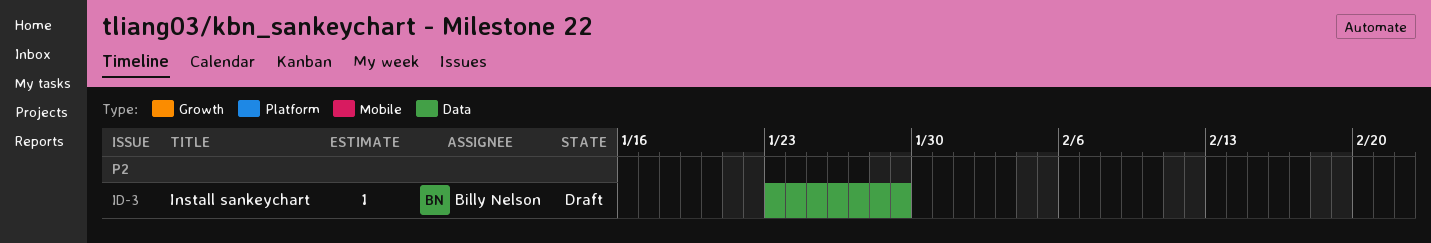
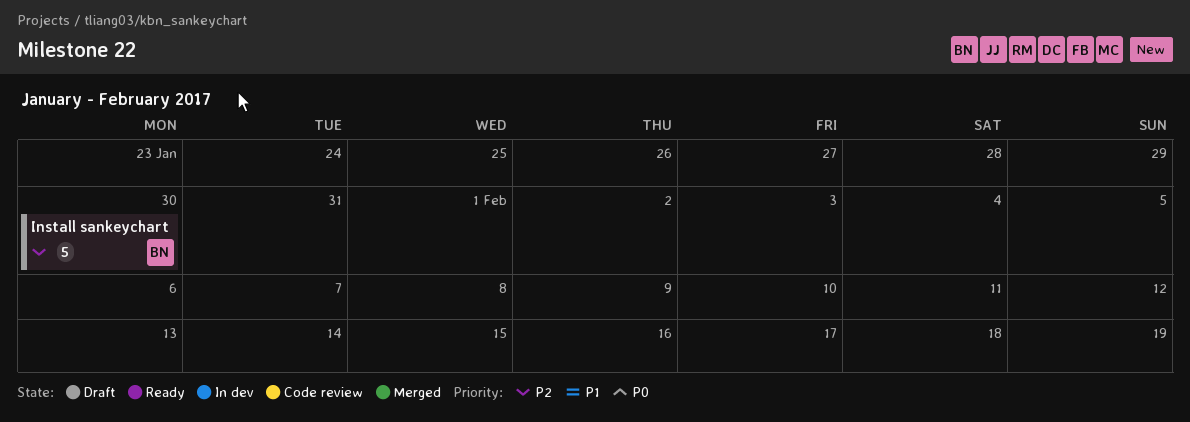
Install sankeychart, estimate: 1 -> 5
Install sankeychart, due: Jan 29 -> Jan 30

